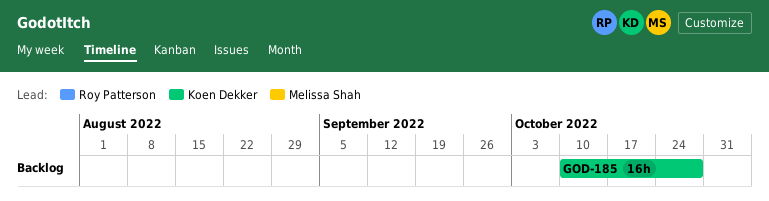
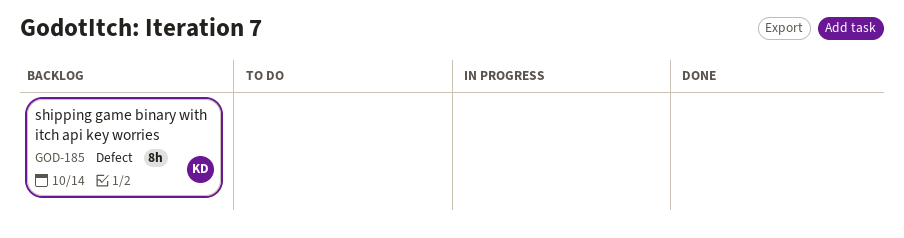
GOD-185, estimate: 16h -> 8h
GOD-185, due: Oct 28 -> Oct 14

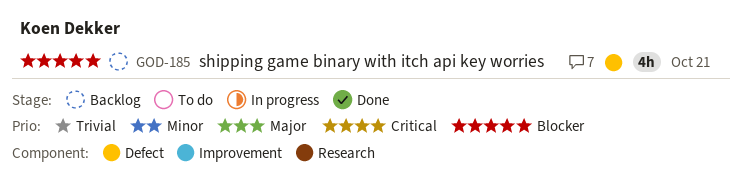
GOD-185, estimate: 8h -> 4h
GOD-185, due: Oct 14 -> Oct 21

